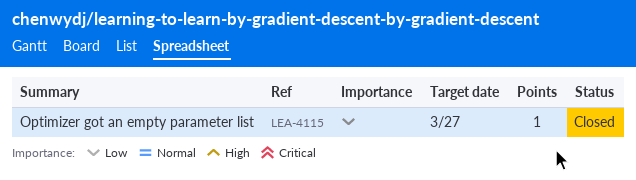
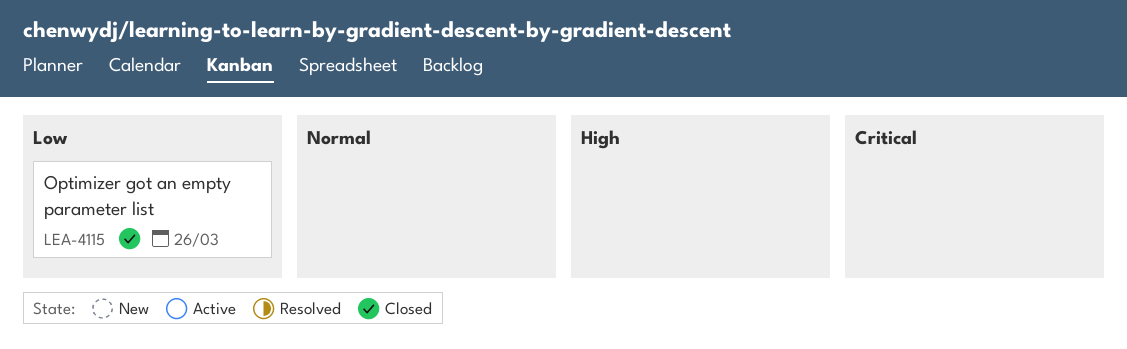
LEA-4115, due: Mar 27 -> Mar 26

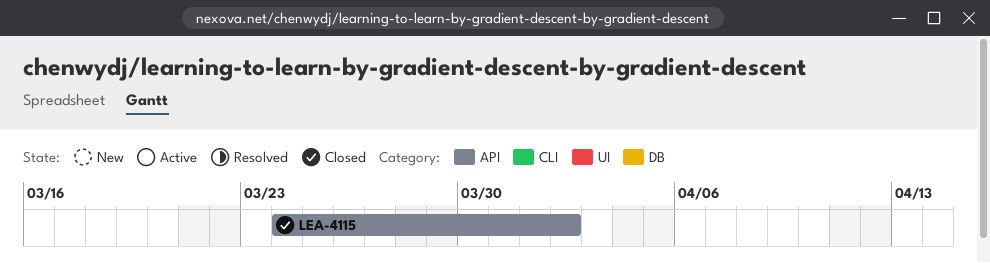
LEA-4115, due: Mar 26 -> Apr 2

